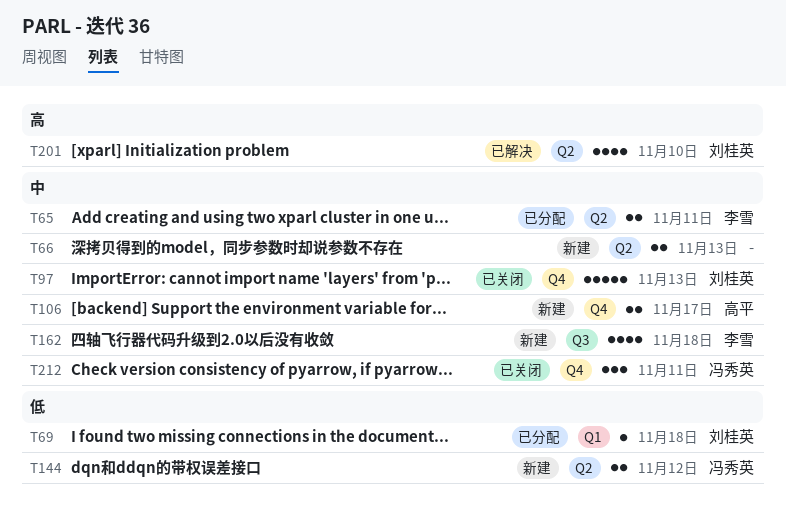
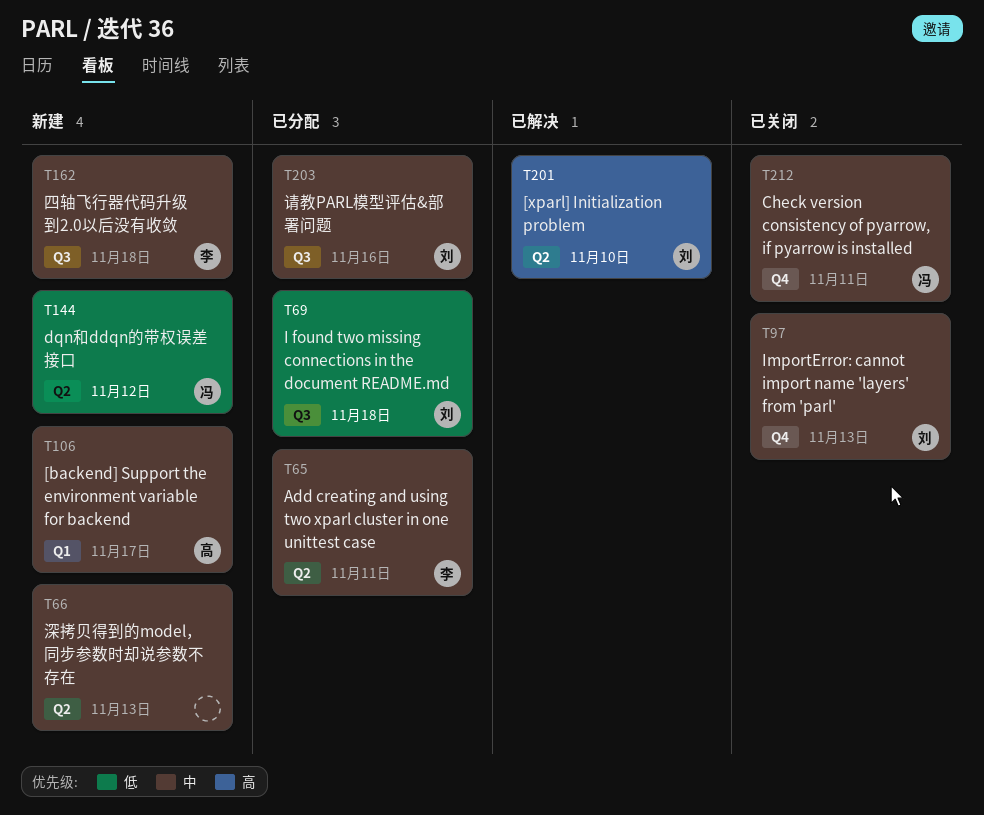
T69, label: Q1 -> Q3
T106, label: Q4 -> Q1
T203: none -> present

